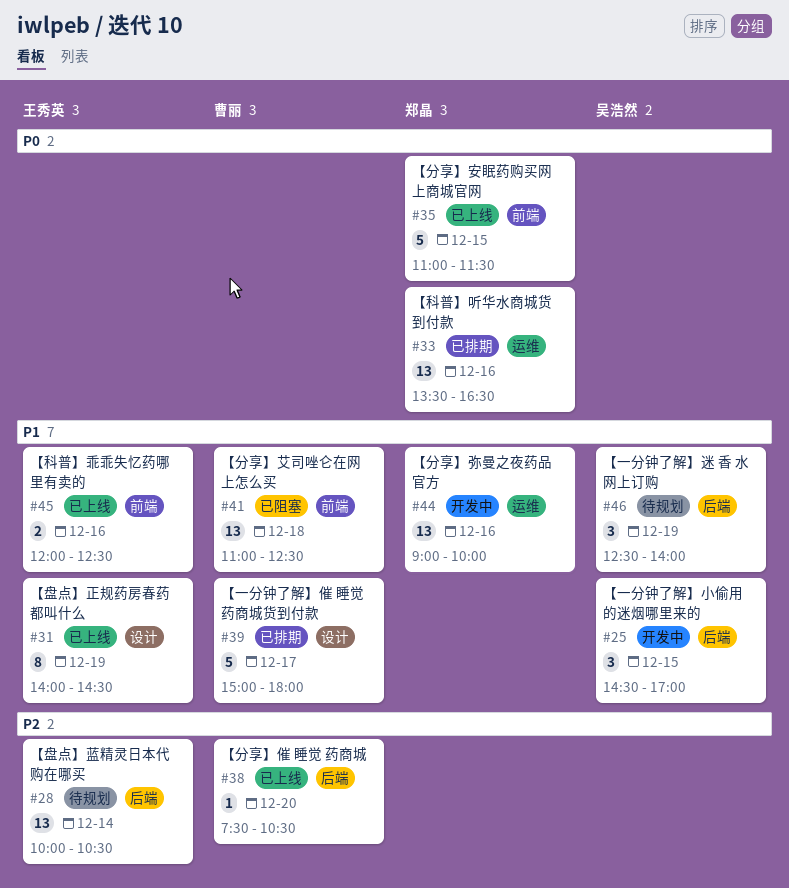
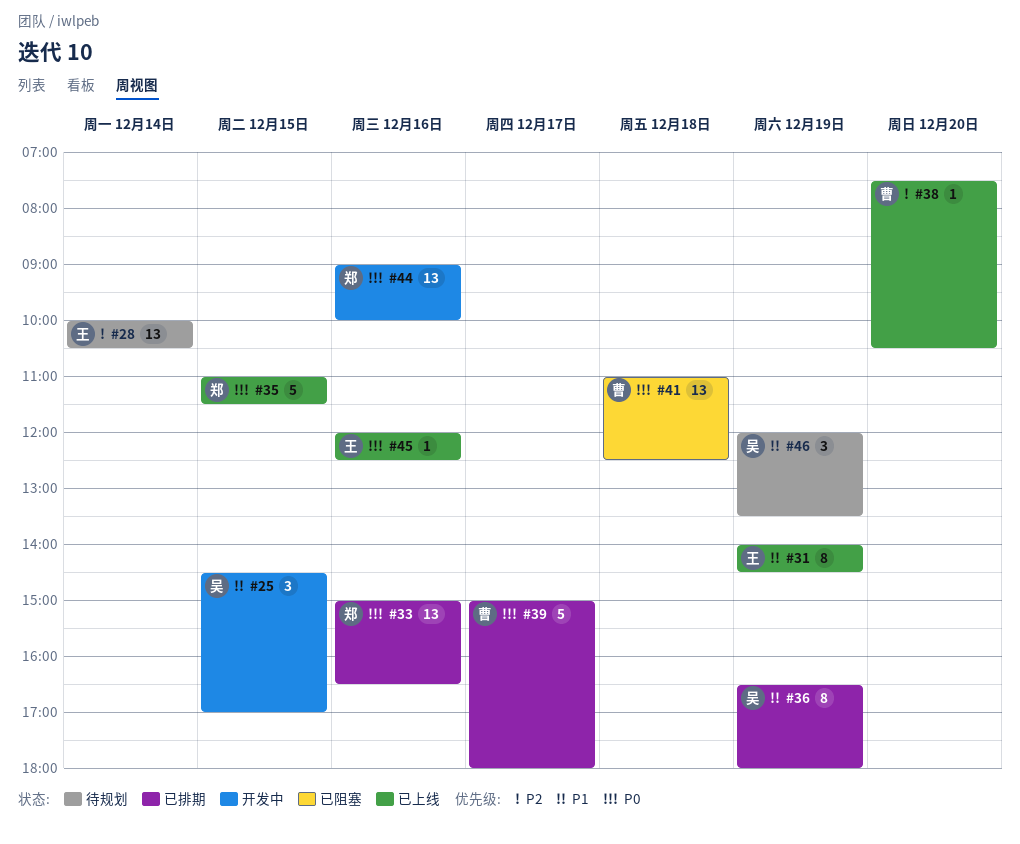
#33, begins: 13:30 -> 15:00
#36: none -> present
#39, priority: P1 -> P0
#41, priority: P1 -> P0
#44, priority: P1 -> P0
#45, priority: P1 -> P0
#45, estimate: 2 -> 1
#46, begins: 12:30 -> 12:00
#46, ends: 14:00 -> 13:30

